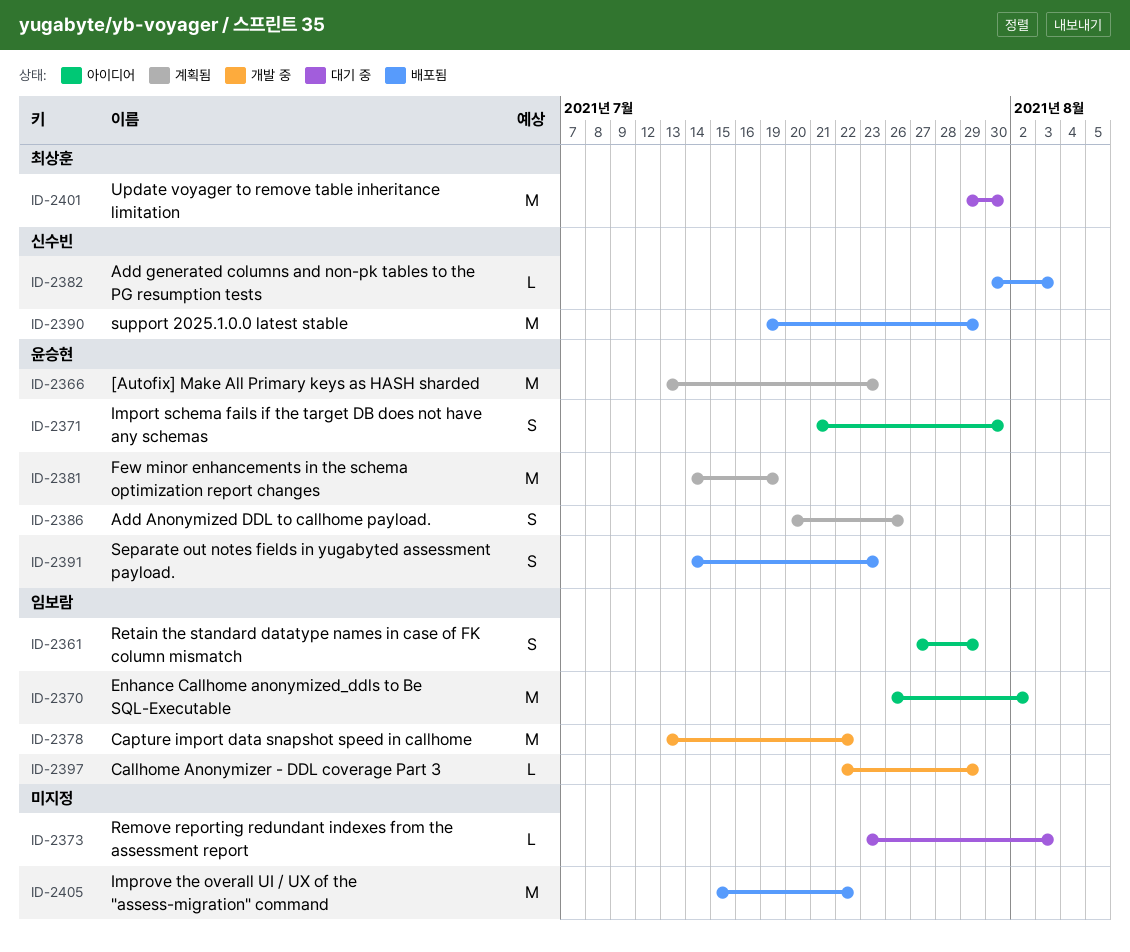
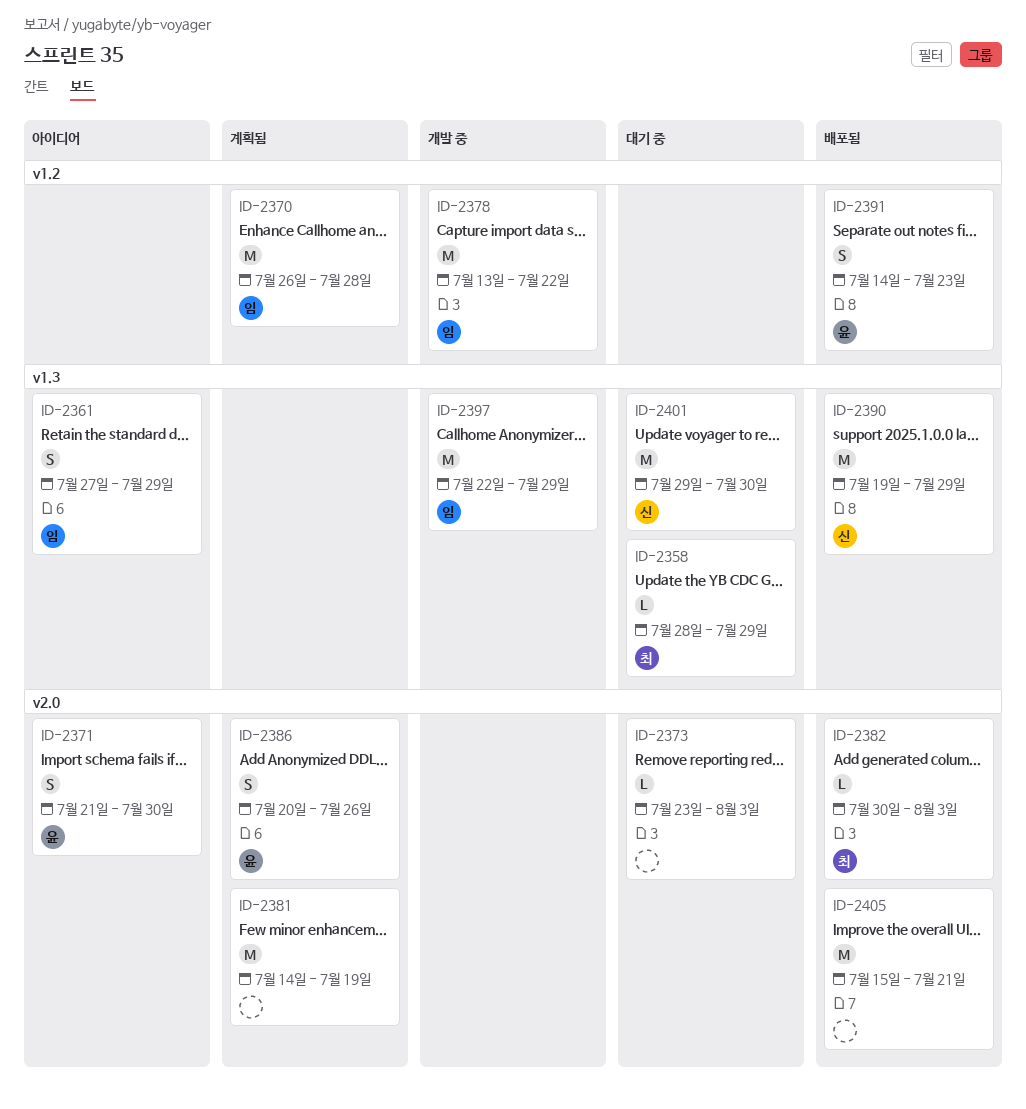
ID-2358: none -> present
ID-2366: present -> none
ID-2370, status: 아이디어 -> 계획됨
ID-2370, due: Aug 2 -> Jul 28
ID-2381, owner: 윤승현 -> none
ID-2382, owner: 신수빈 -> 최상훈
ID-2397, estimate: L -> M
ID-2401, owner: 최상훈 -> 신수빈
ID-2405, due: Jul 22 -> Jul 21

